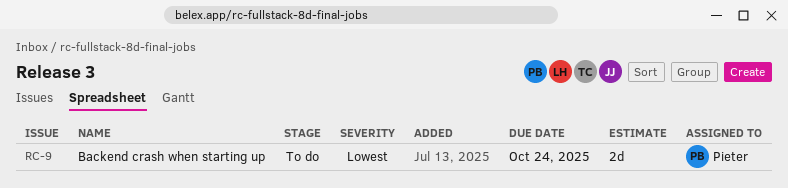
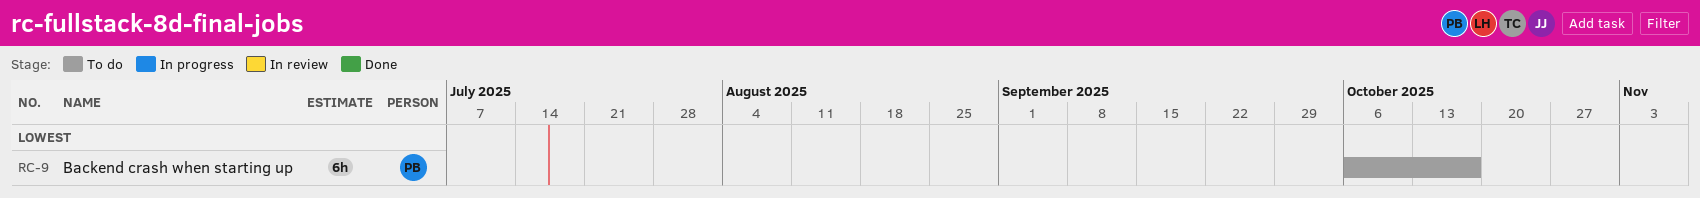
RC-9, estimate: 2d -> 6h
RC-9, due: Oct 24 -> Oct 17

